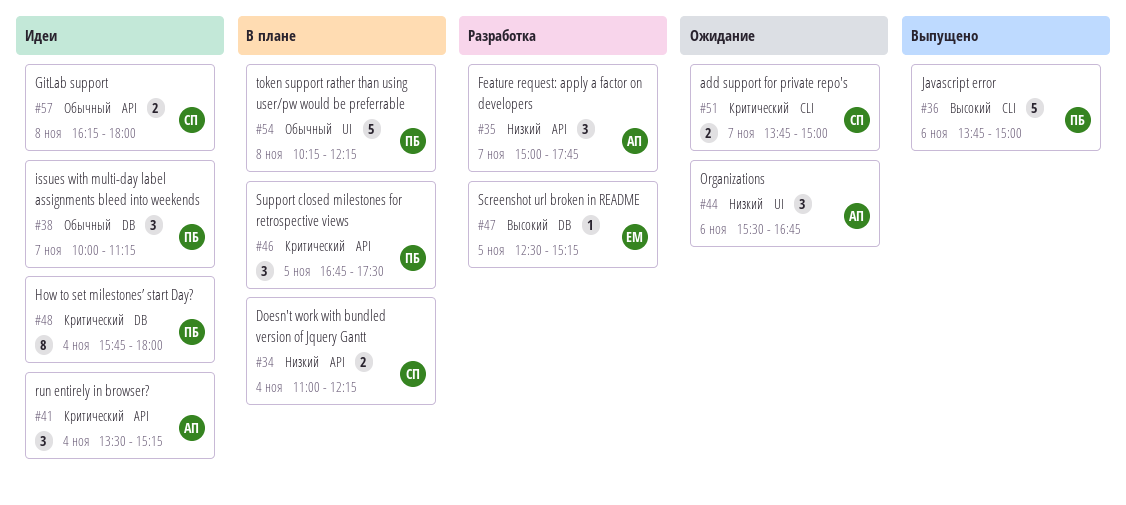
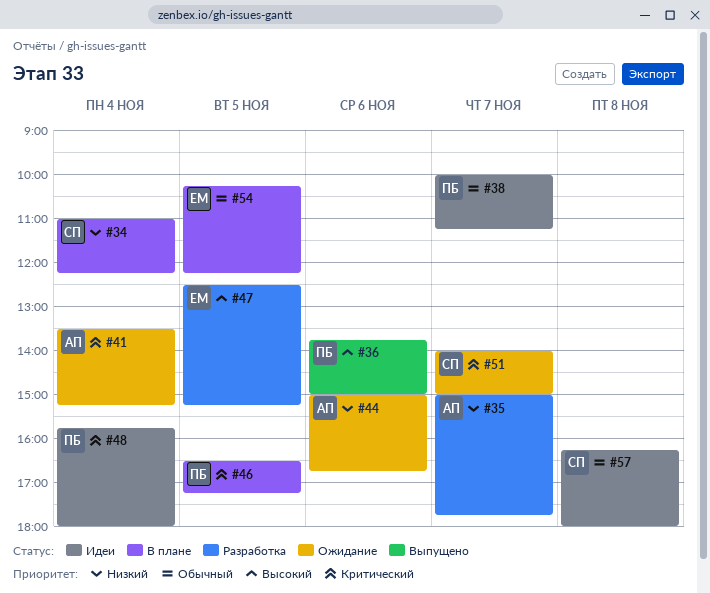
#41, status: Идеи -> Ожидание
#44, begins: 15:30 -> 15:00
#46, begins: 16:45 -> 16:30
#46, ends: 17:30 -> 17:15
#51, begins: 13:45 -> 14:00
#54, owner: ПБ -> ЕМ
#54, day: Nov 8 -> Nov 5

